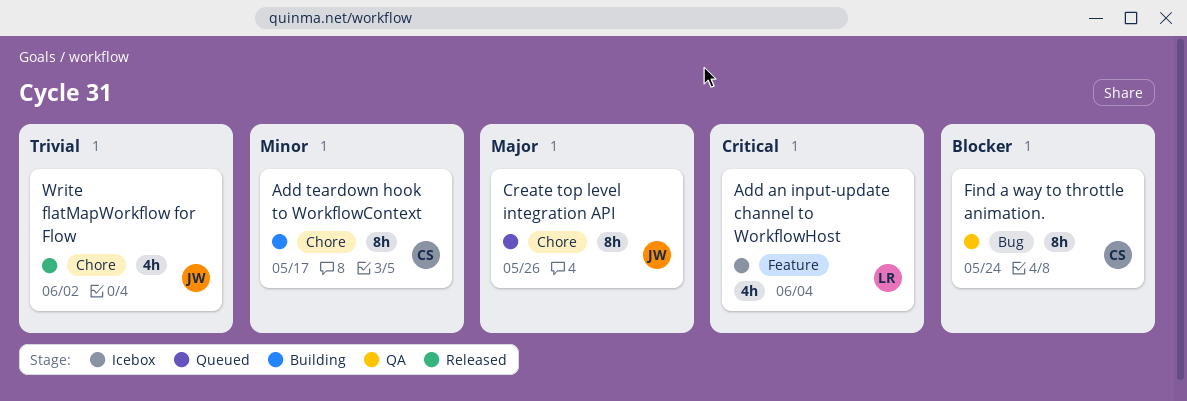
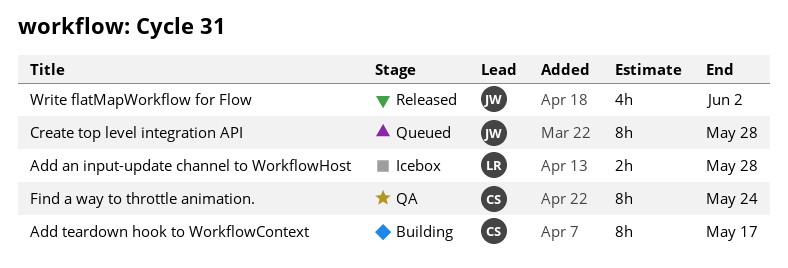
Add an input-update channel to WorkflowHost, estimate: 4h -> 2h
Add an input-update channel to WorkflowHost, due: Jun 4 -> May 28
Create top level integration API, due: May 26 -> May 28

